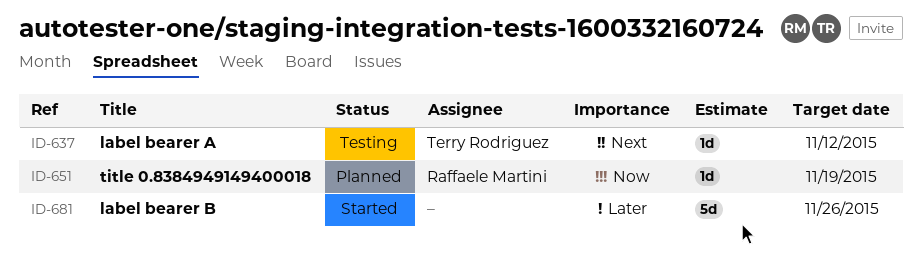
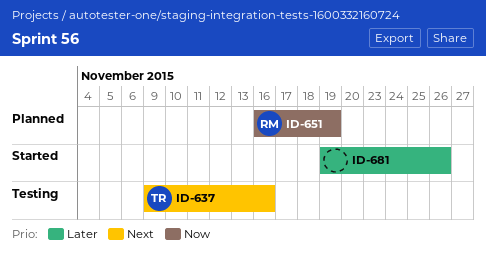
ID-637, due: Nov 12 -> Nov 16

